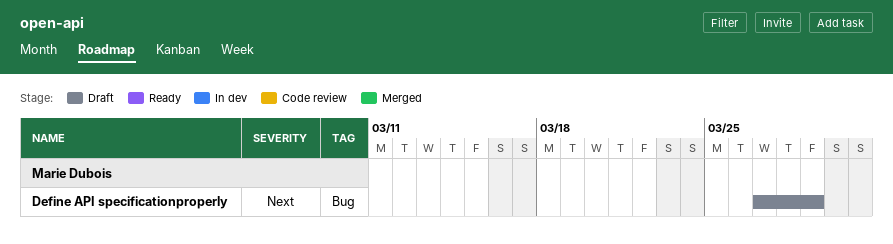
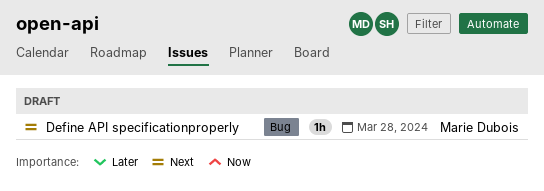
Define API specificationproperly, due: Mar 29 -> Mar 28

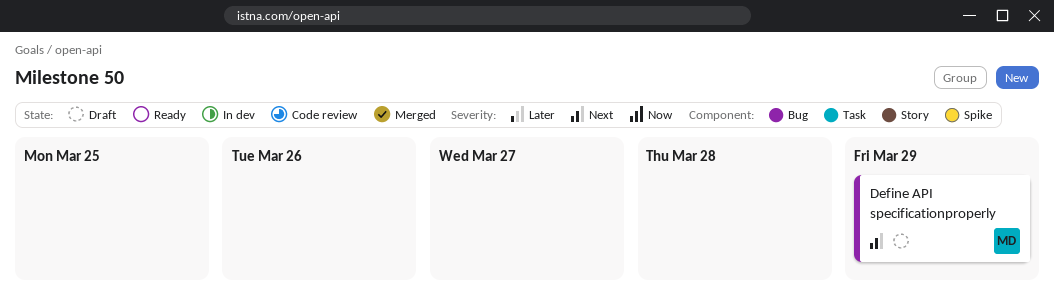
Define API specificationproperly, due: Mar 28 -> Mar 29

